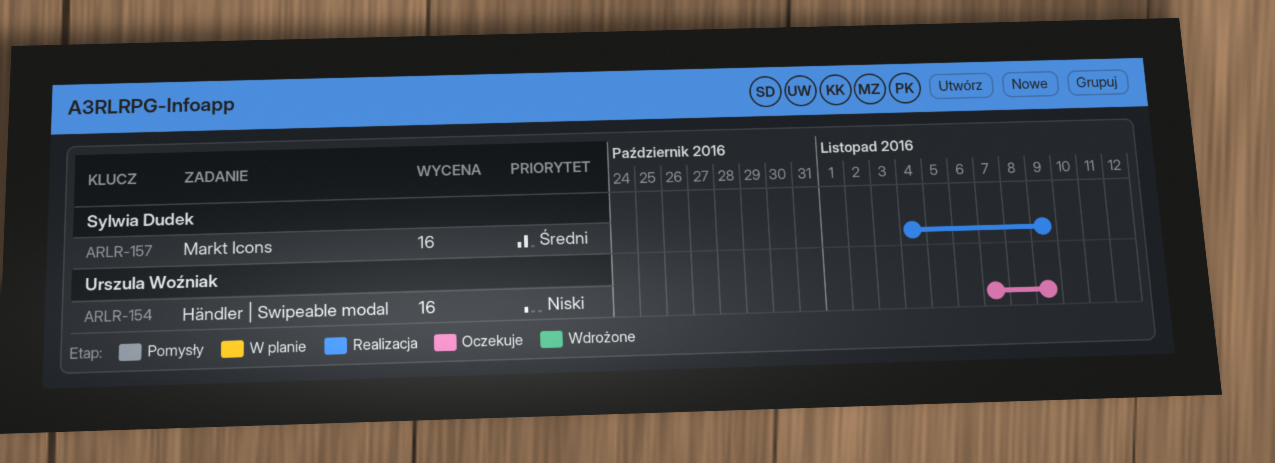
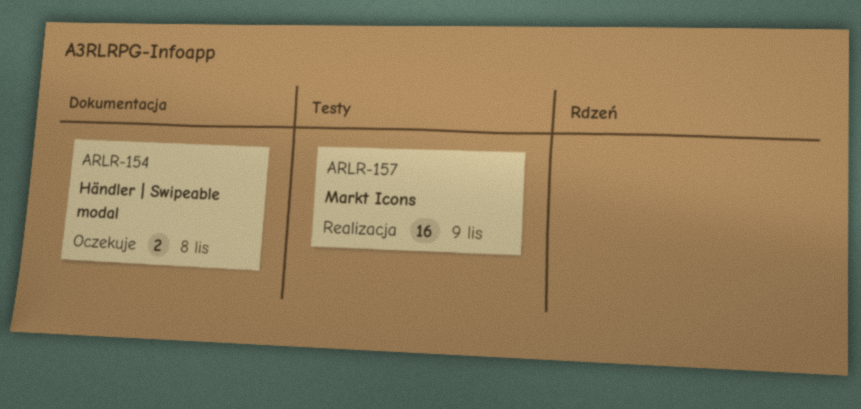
ARLR-154, estimate: 16 -> 2
ARLR-154, due: Nov 9 -> Nov 8

